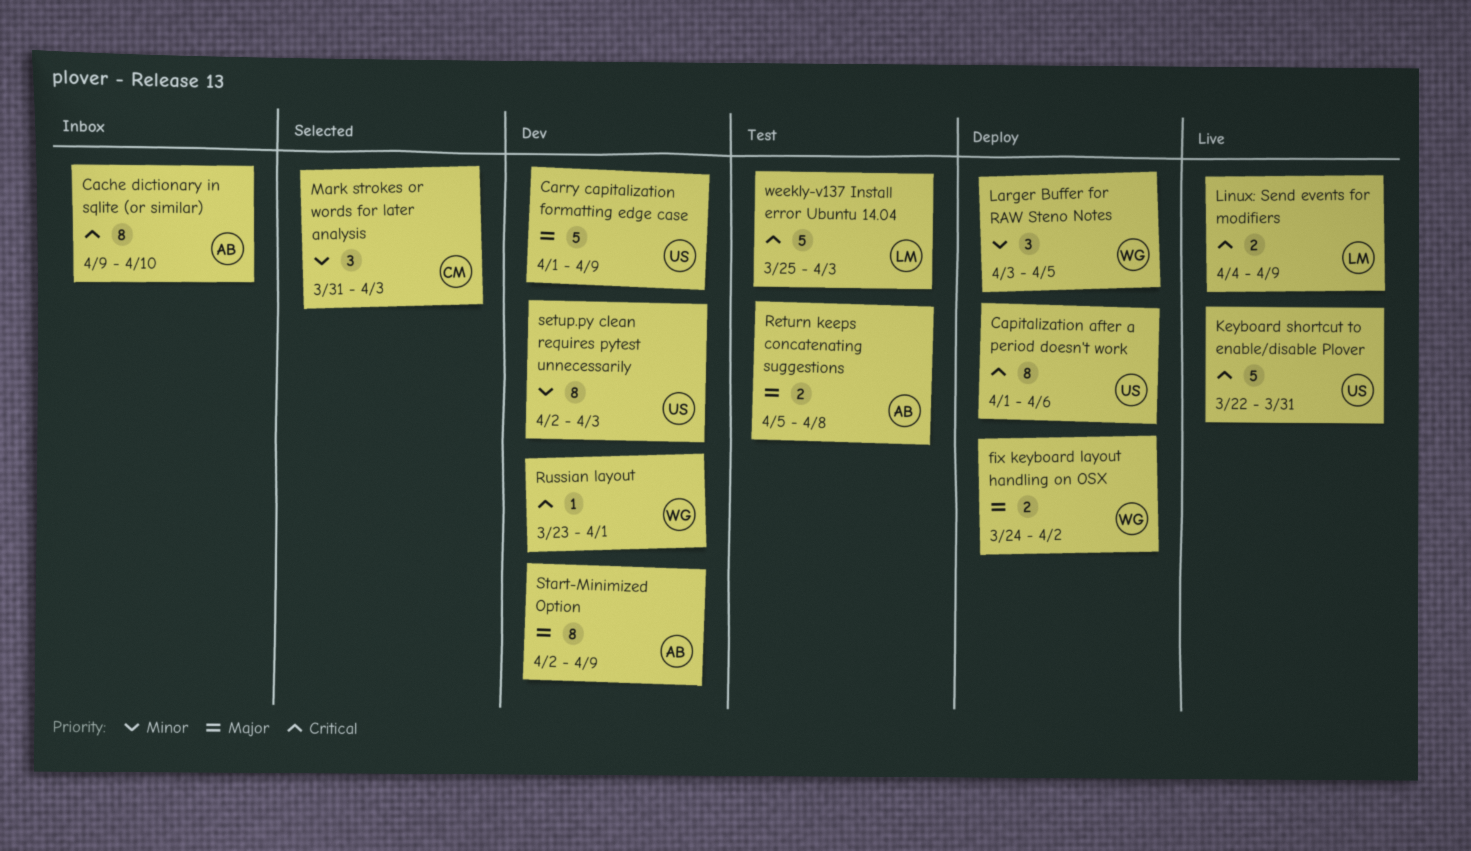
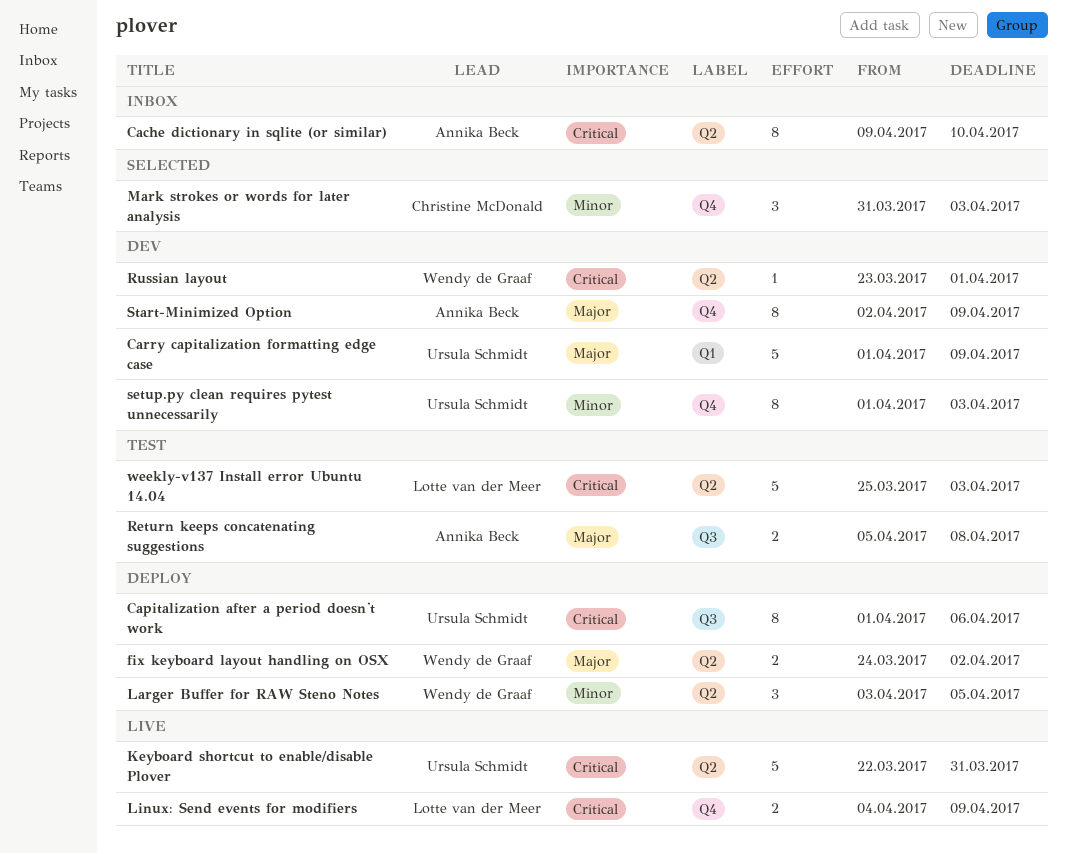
setup.py clean requires pytest unnecessarily, start: Apr 2 -> Apr 1

